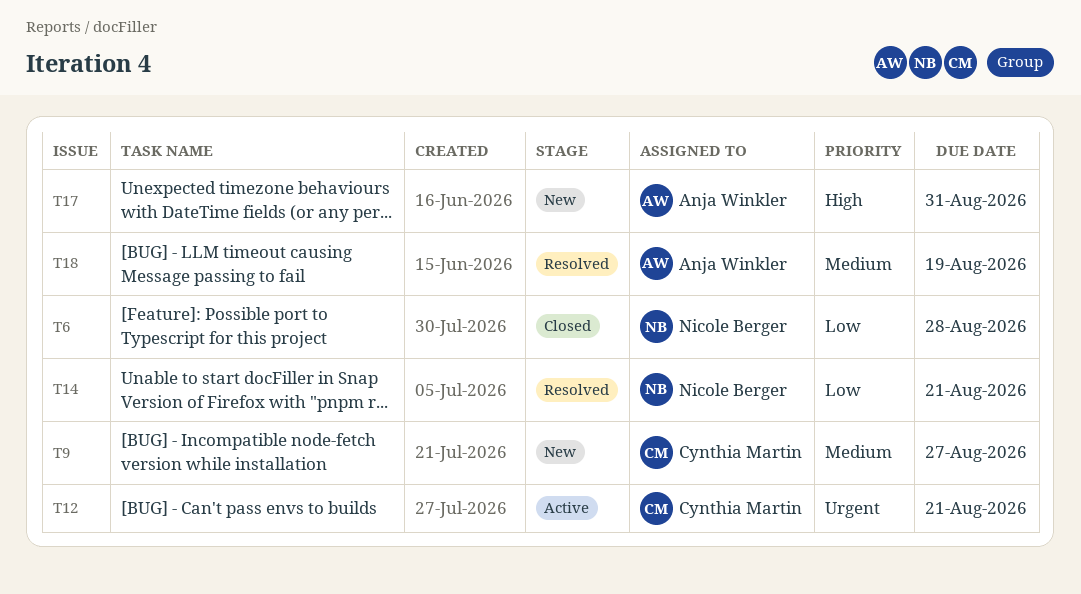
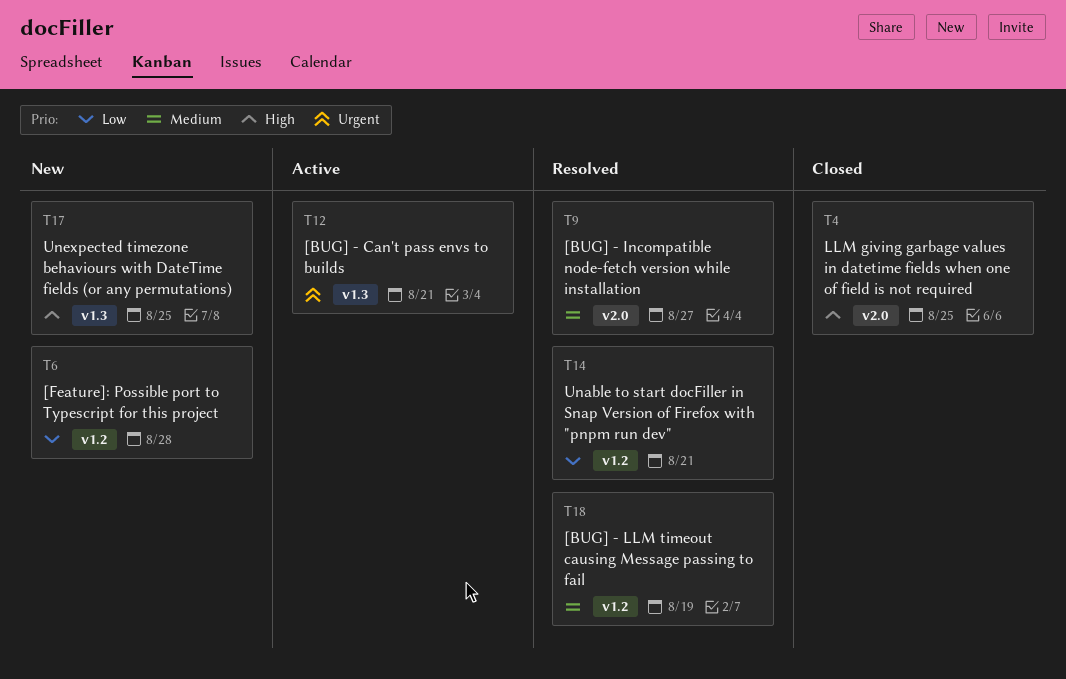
T4: none -> present
T6, status: Closed -> New
T9, status: New -> Resolved
T17, due: Aug 31 -> Aug 25

